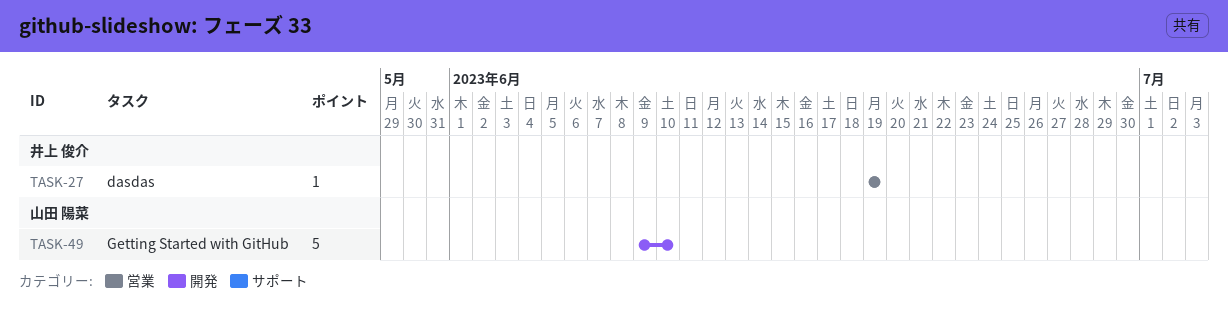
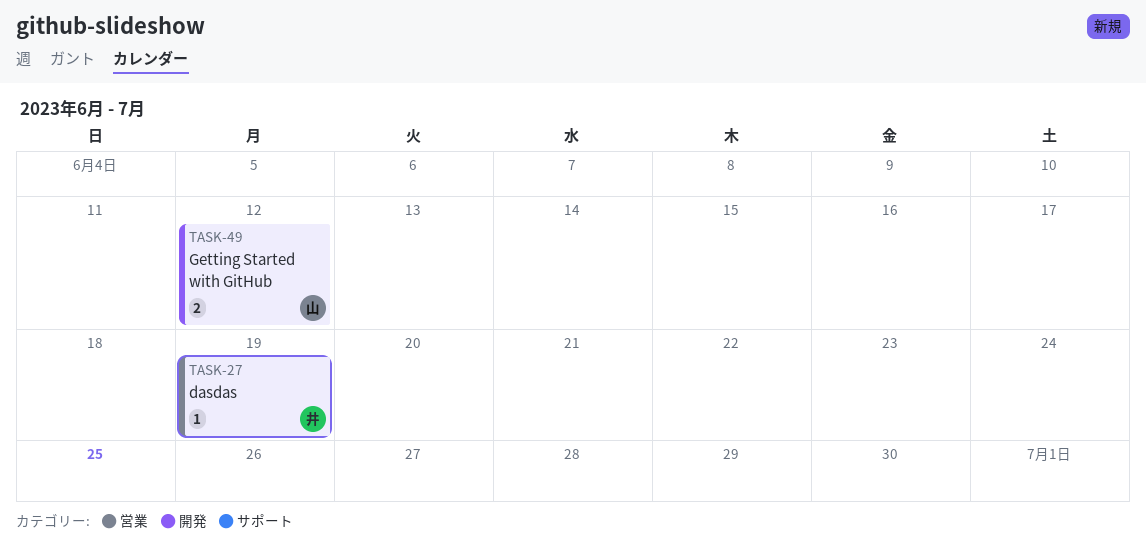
TASK-49, estimate: 5 -> 2
TASK-49, due: Jun 10 -> Jun 12

